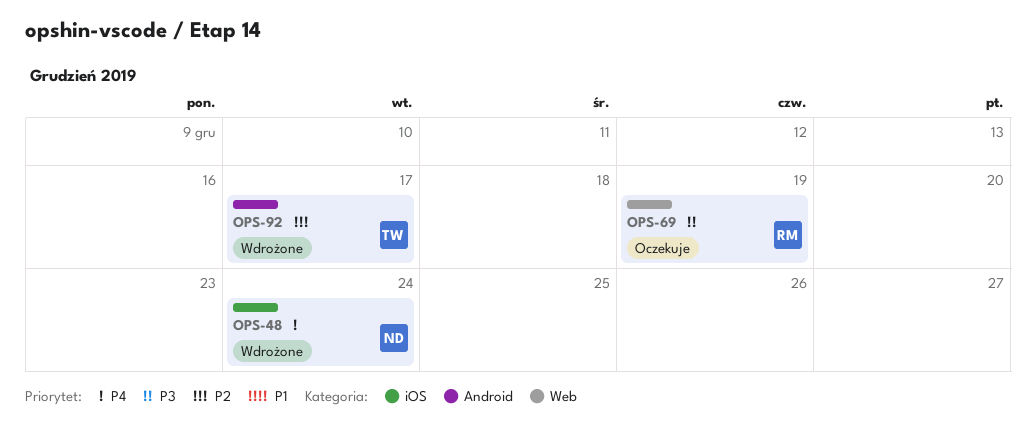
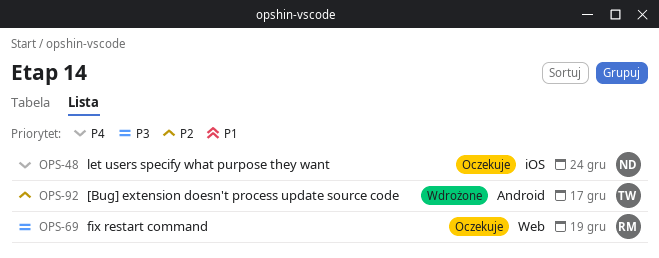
OPS-48, status: Wdrożone -> Oczekuje

